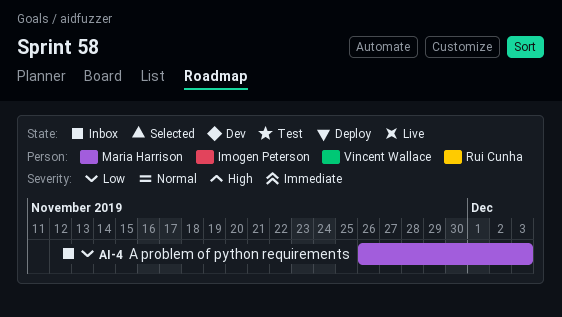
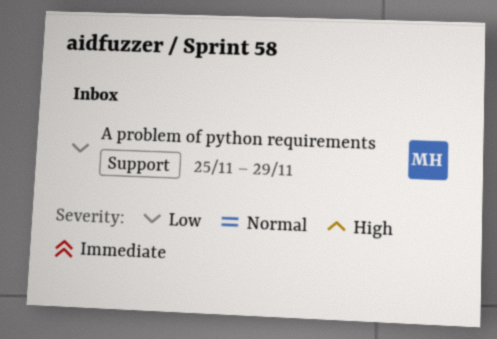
A problem of python requirements, start: Nov 26 -> Nov 25
A problem of python requirements, due: Dec 3 -> Nov 29

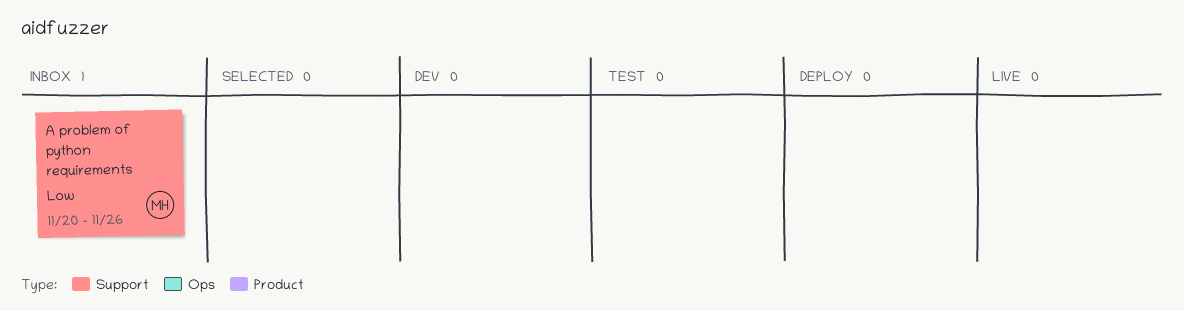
A problem of python requirements, start: Nov 25 -> Nov 20
A problem of python requirements, due: Nov 29 -> Nov 26

